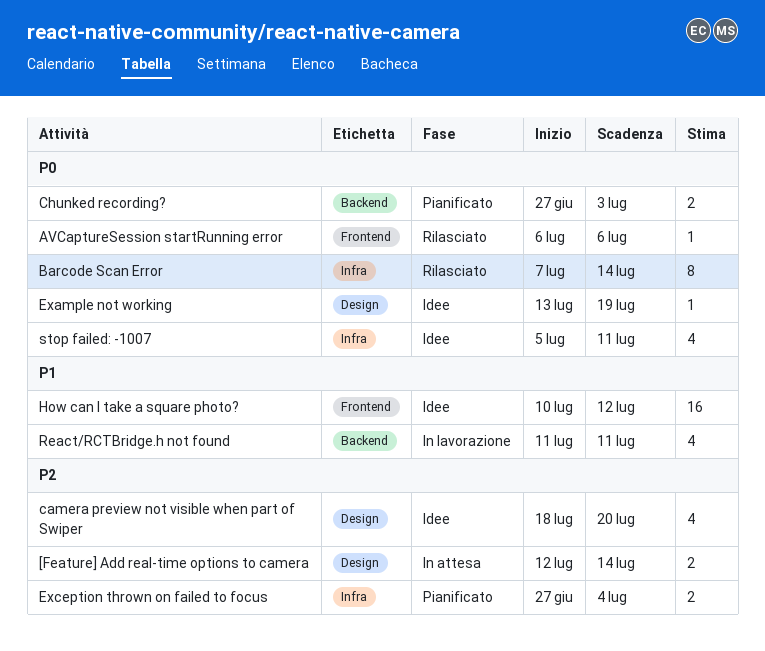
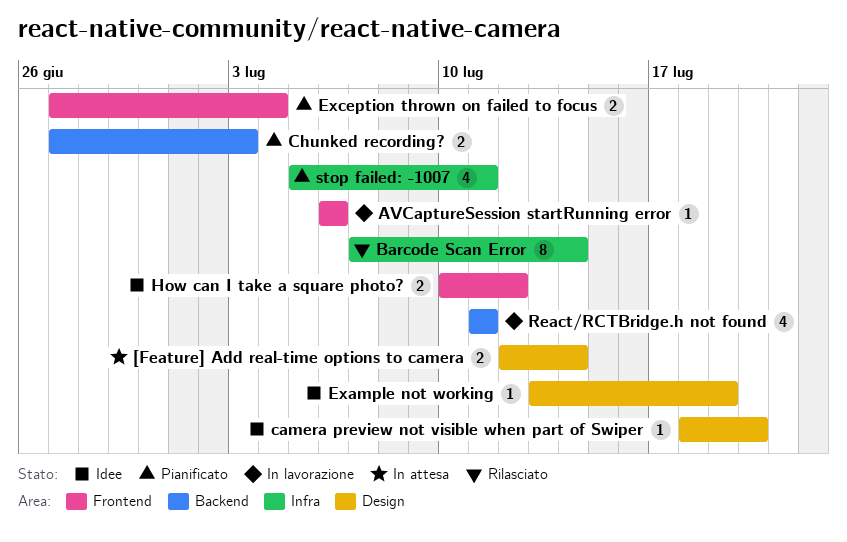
AVCaptureSession startRunning error, status: Rilasciato -> In lavorazione
camera preview not visible when part of Swiper, estimate: 4 -> 1
Exception thrown on failed to focus, label: Infra -> Frontend
How can I take a square photo?, estimate: 16 -> 2
stop failed: -1007, status: Idee -> Pianificato

